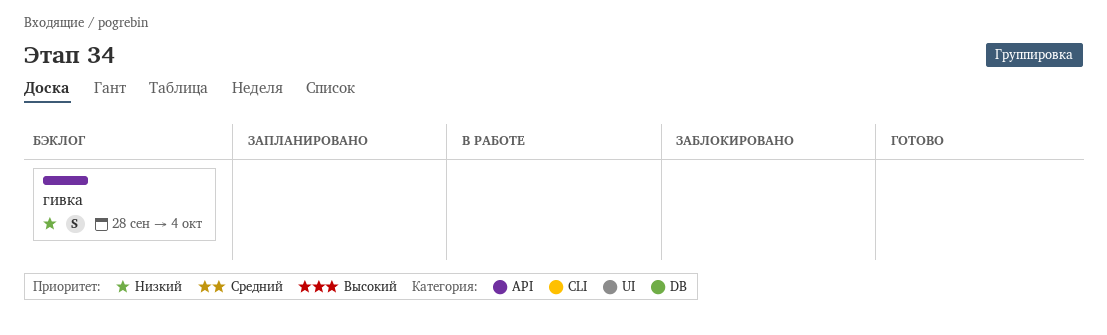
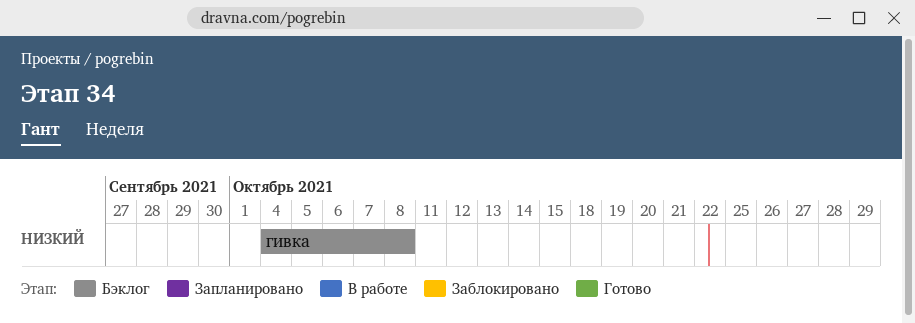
гивка, start: Sep 28 -> Oct 4
гивка, due: Oct 4 -> Oct 8

